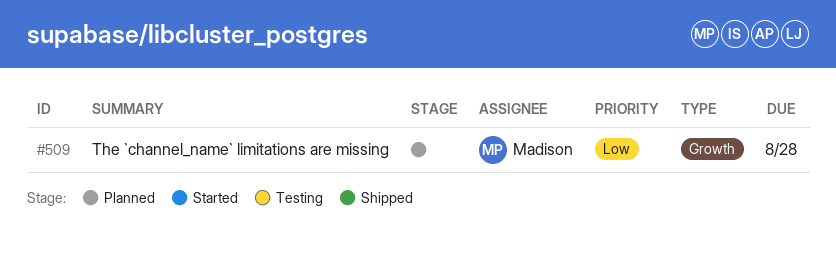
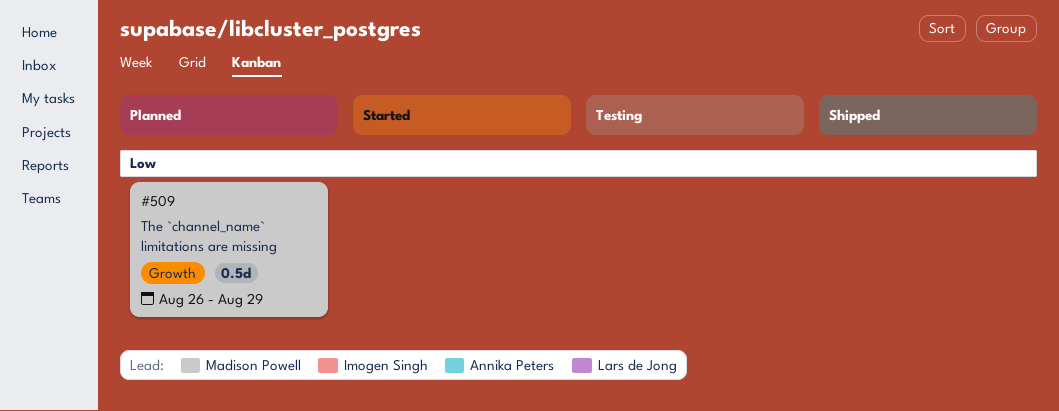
#509, due: Aug 28 -> Aug 29

